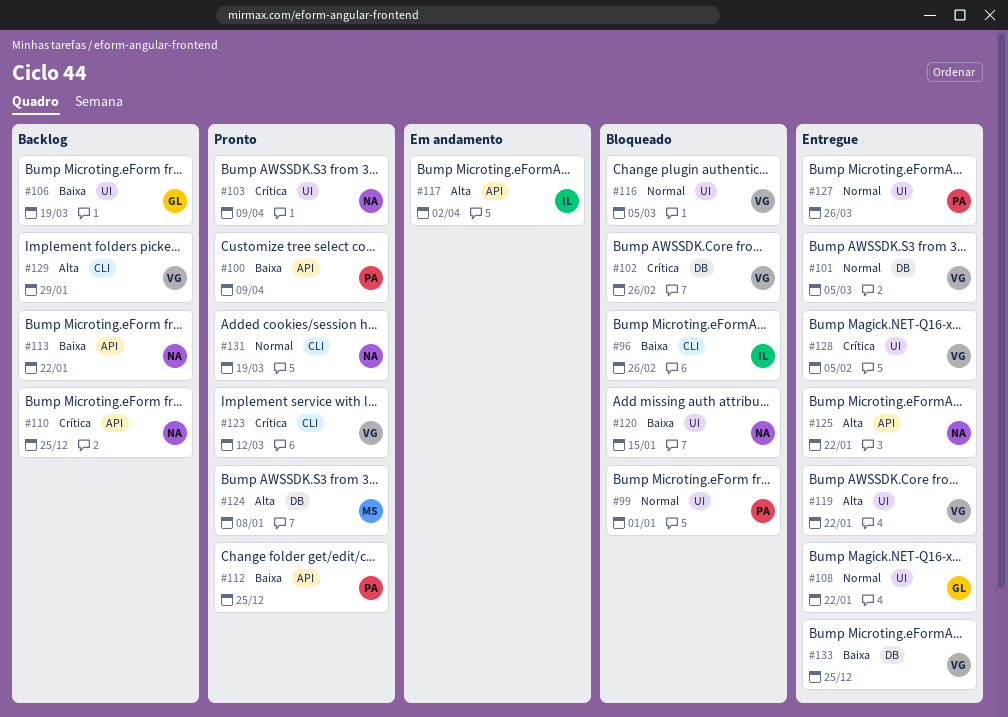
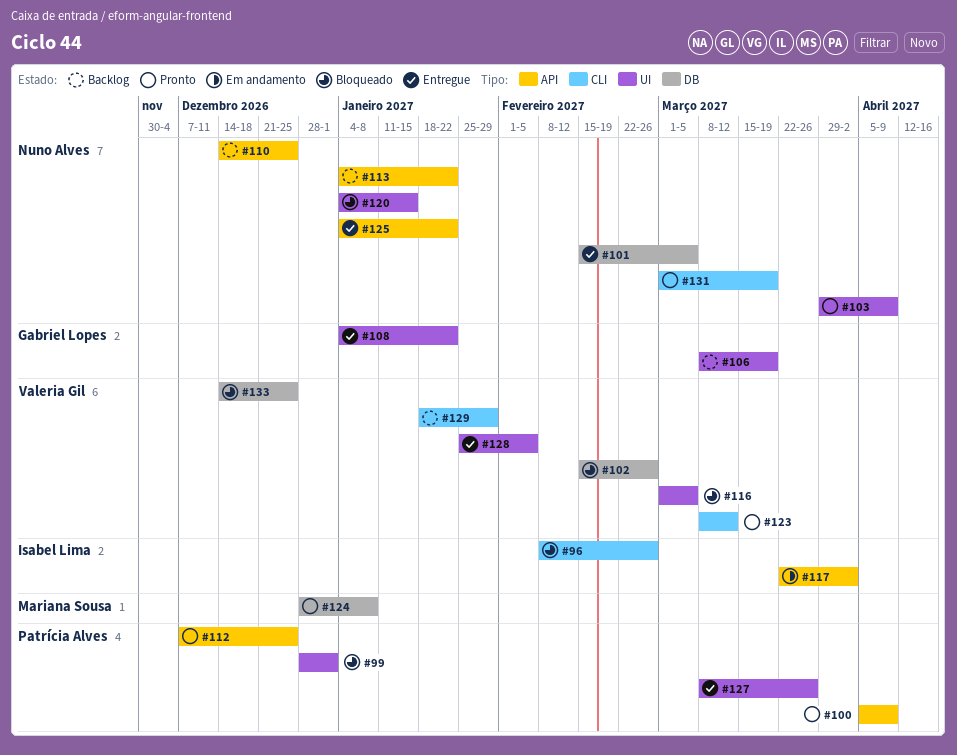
#101, owner: Valeria Gil -> Nuno Alves
#119: present -> none
#133, status: Entregue -> Bloqueado

